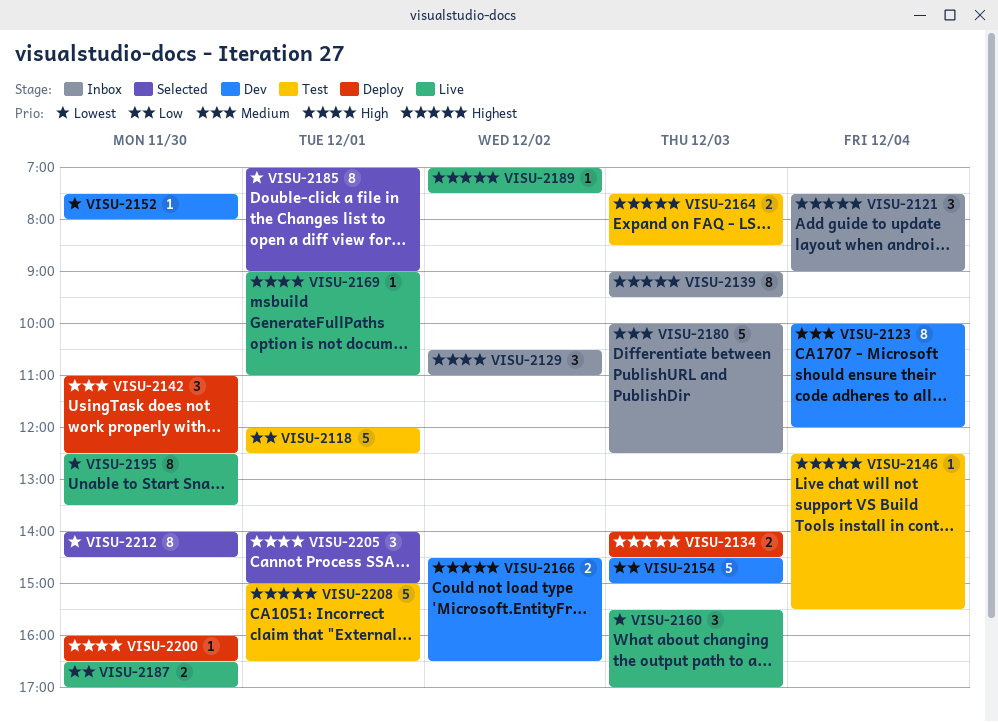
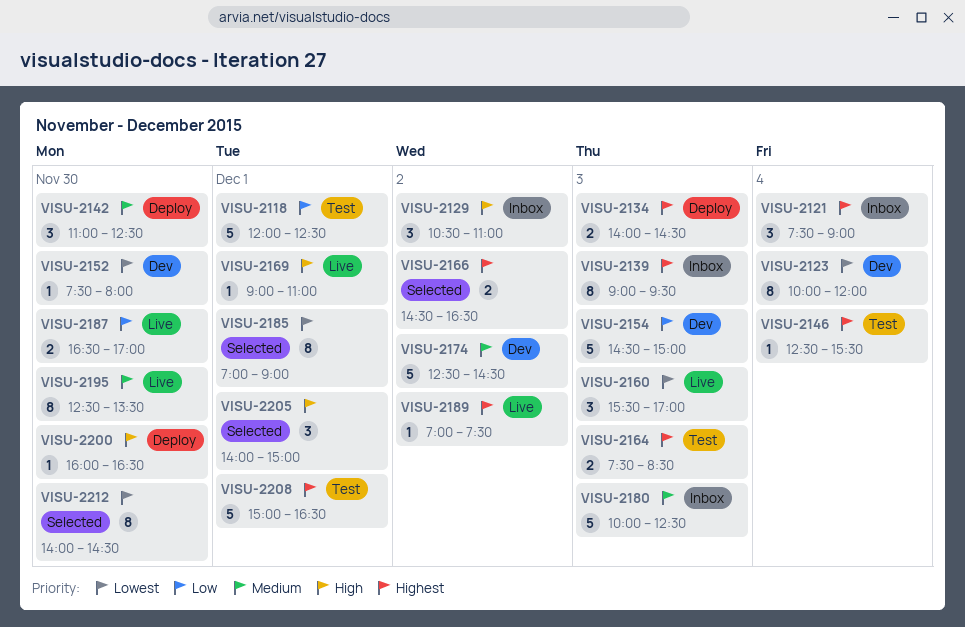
VISU-2123, priority: Medium -> Lowest
VISU-2166, status: Dev -> Selected
VISU-2174: none -> present
VISU-2195, priority: Lowest -> Medium

